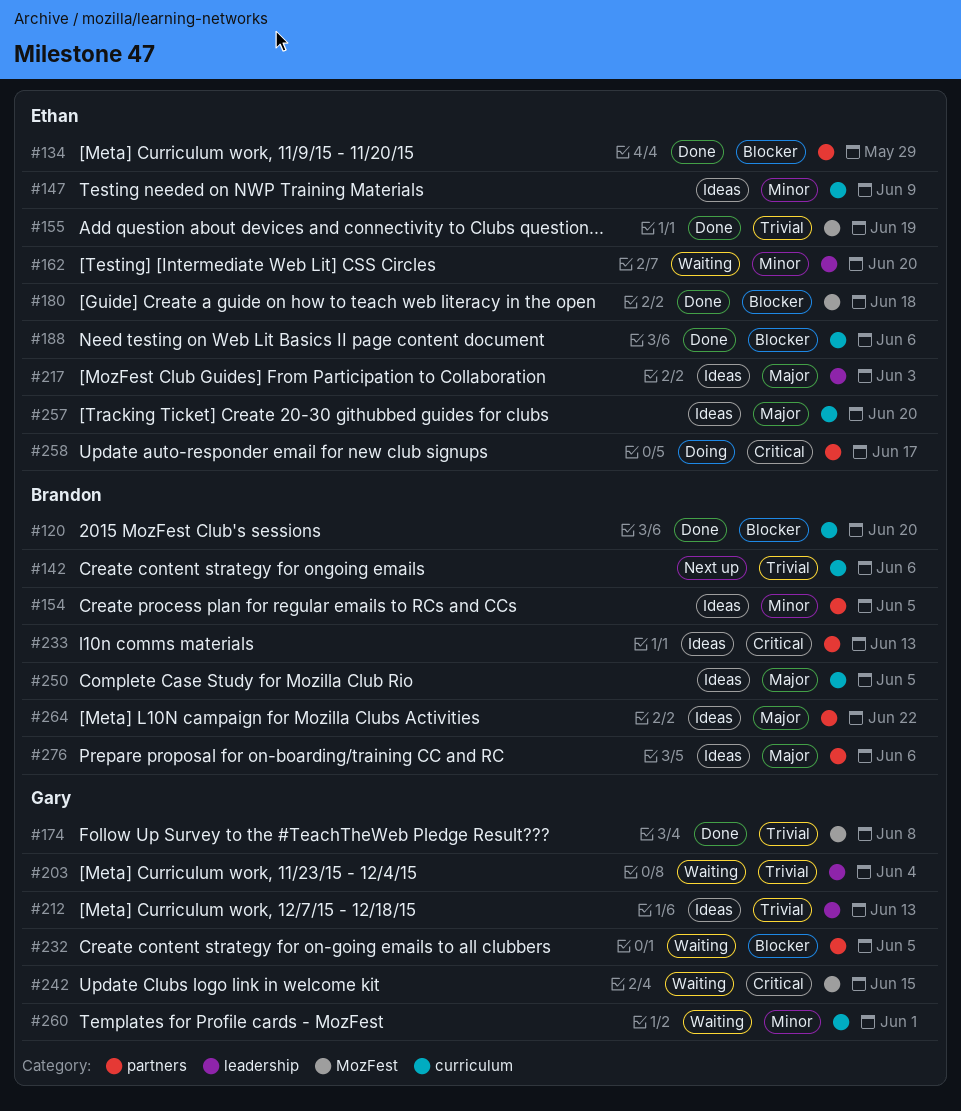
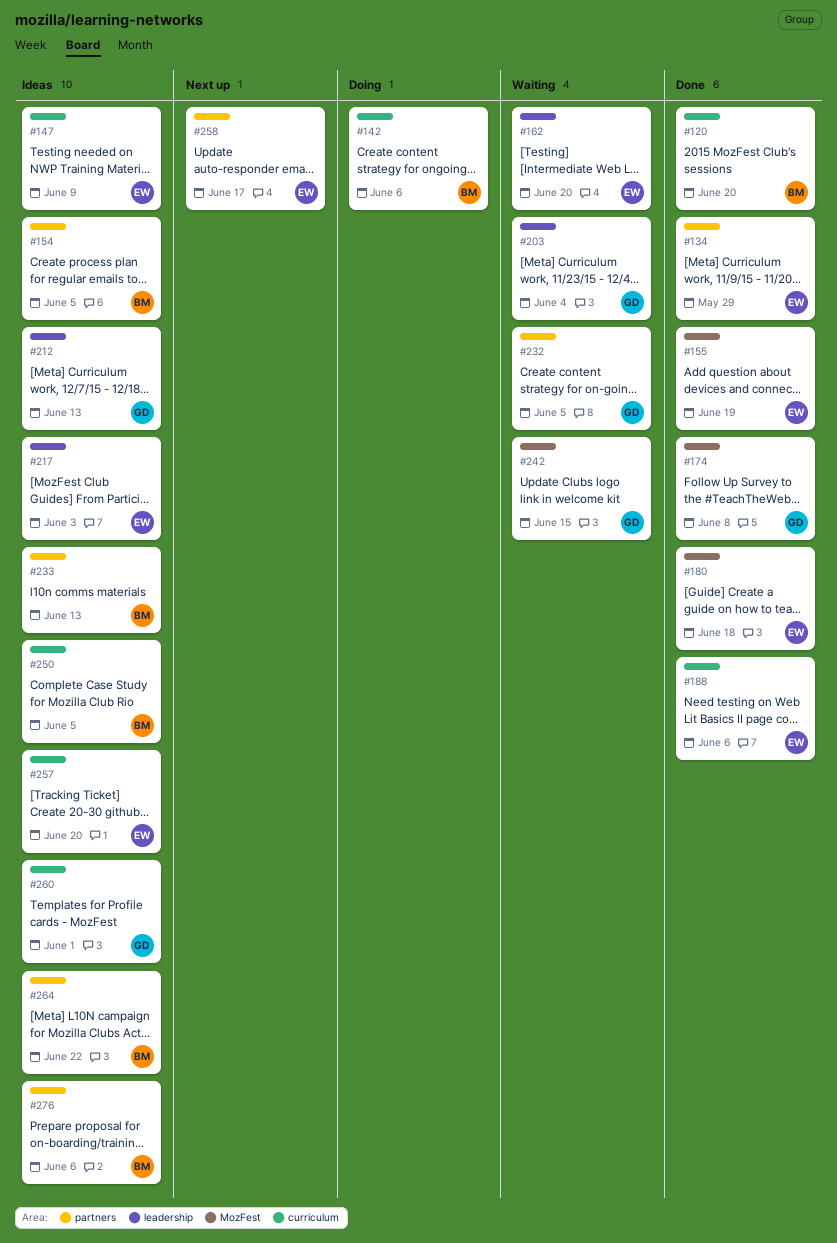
#142, status: Next up -> Doing
#258, status: Doing -> Next up
#260, status: Waiting -> Ideas

